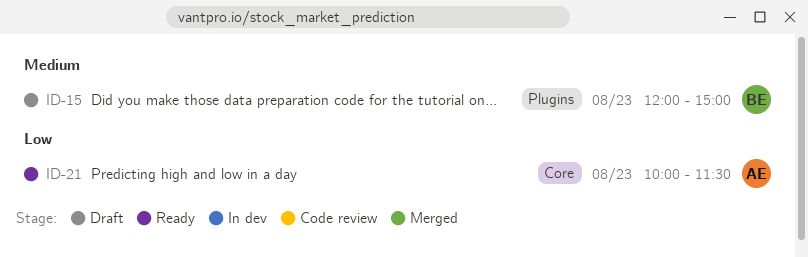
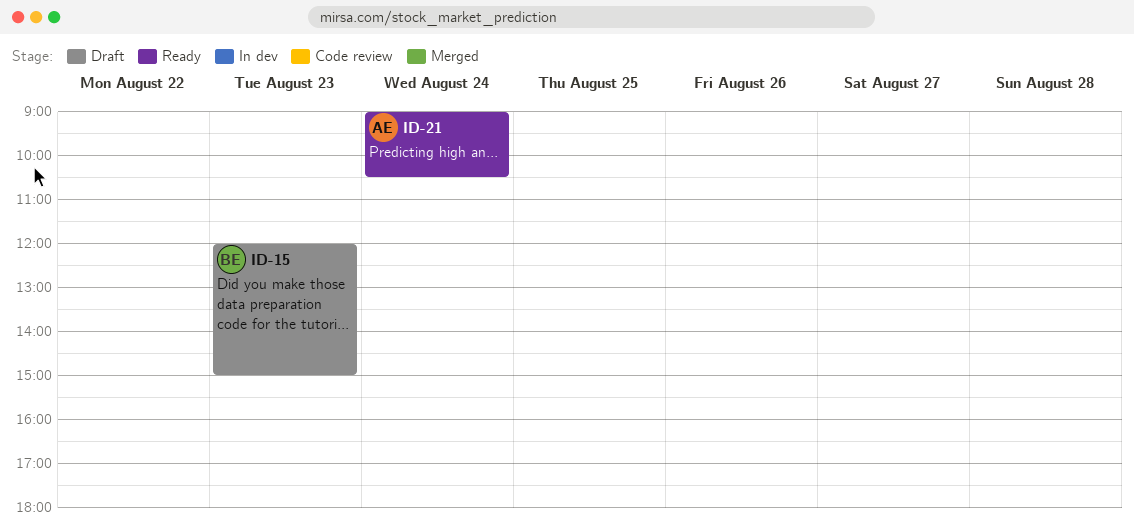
ID-21, day: Aug 23 -> Aug 24
ID-21, begins: 10:00 -> 09:00
ID-21, ends: 11:30 -> 10:30

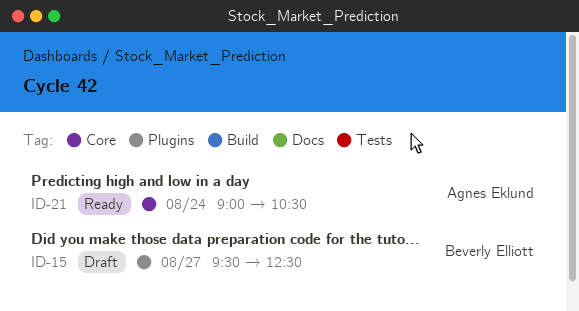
ID-15, day: Aug 23 -> Aug 27
ID-15, begins: 12:00 -> 09:30
ID-15, ends: 15:00 -> 12:30

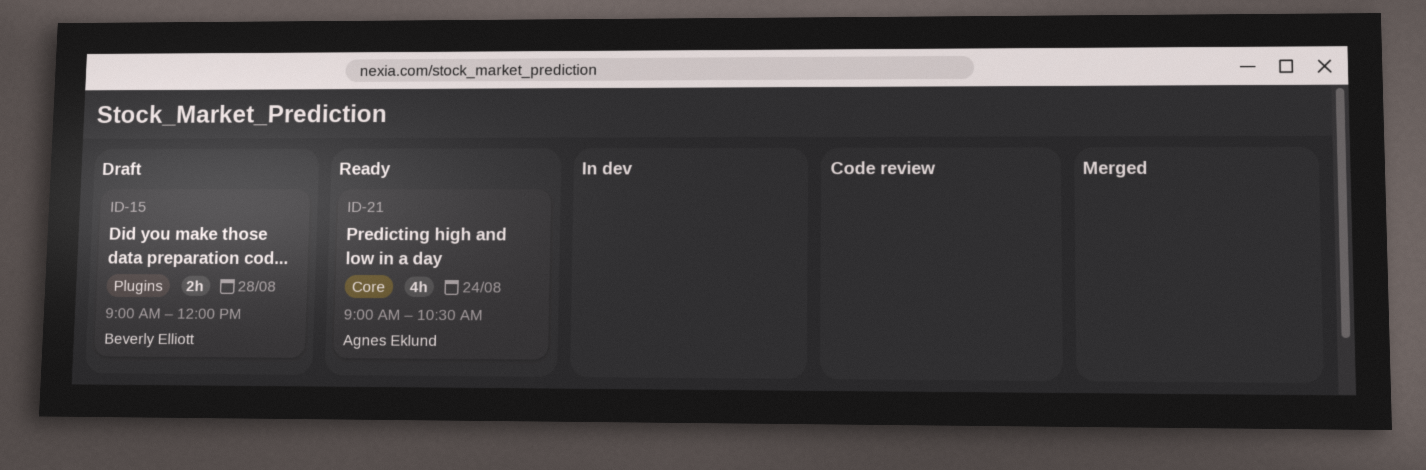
ID-15, day: Aug 27 -> Aug 28
ID-15, begins: 09:30 -> 09:00
ID-15, ends: 12:30 -> 12:00

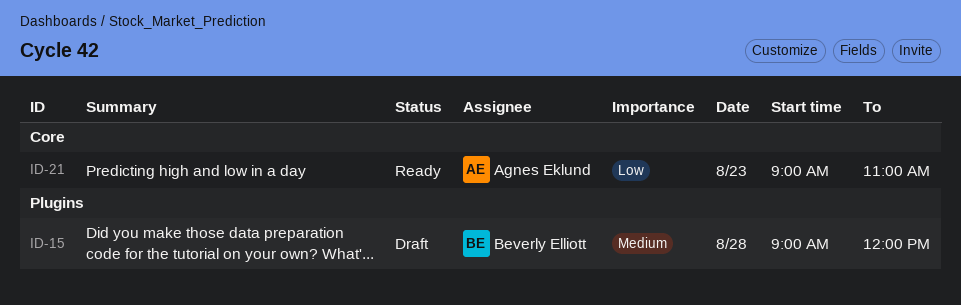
ID-21, day: Aug 24 -> Aug 23
ID-21, ends: 10:30 -> 11:00

